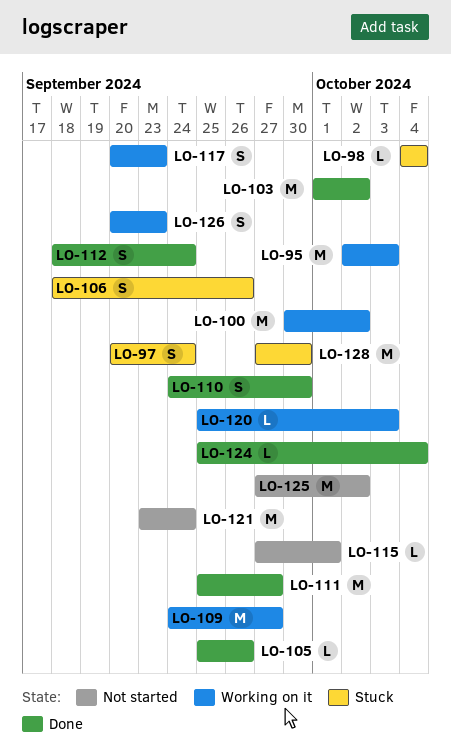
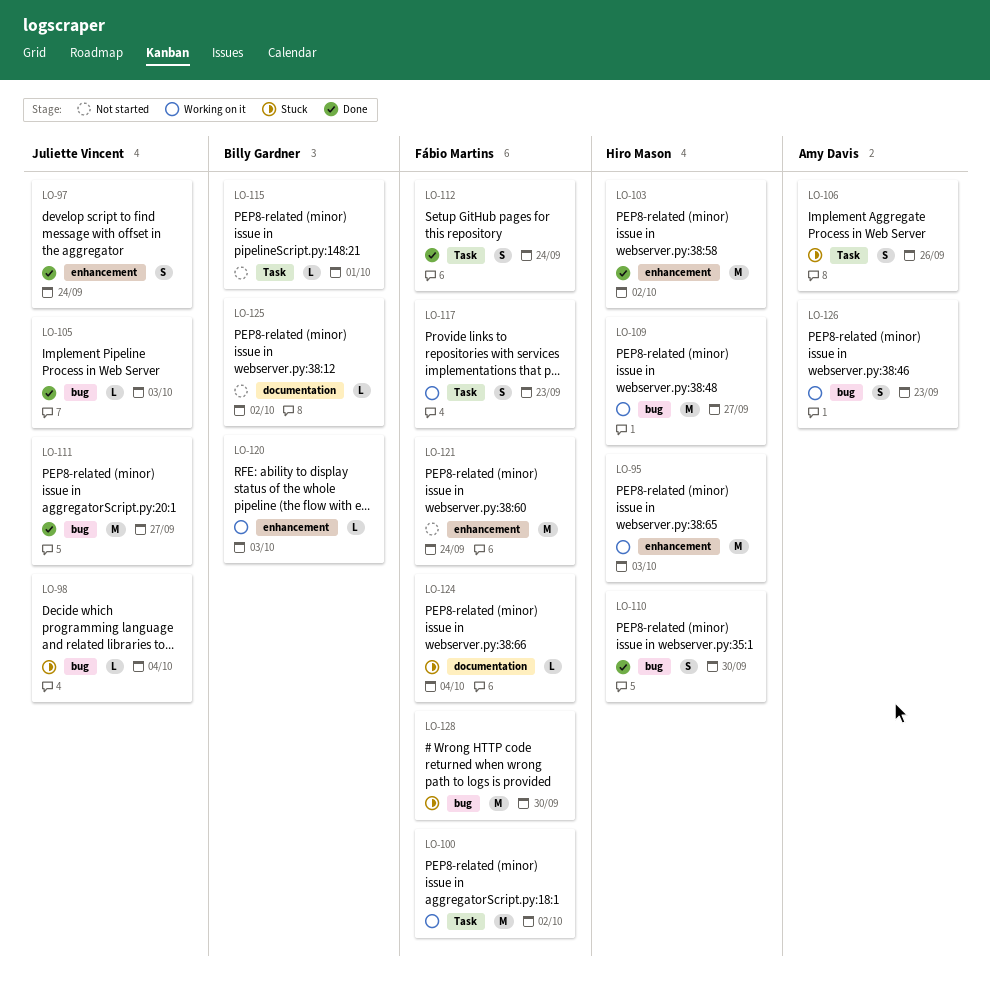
LO-97, status: Stuck -> Done
LO-105, due: Sep 26 -> Oct 3
LO-124, status: Done -> Stuck
LO-125, estimate: M -> L

